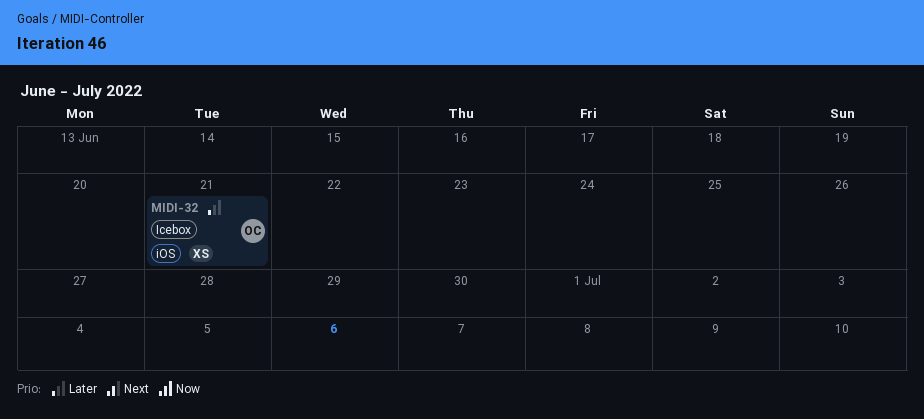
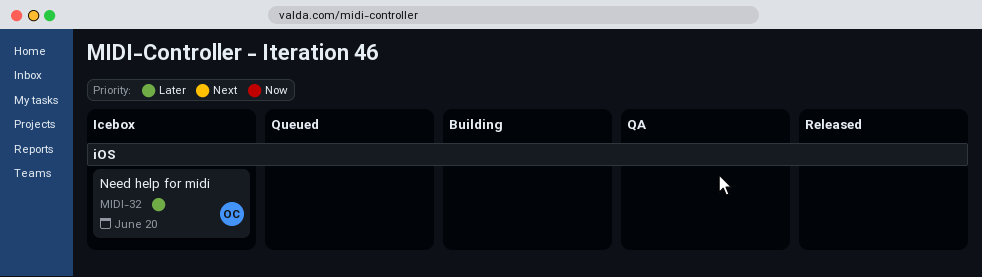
MIDI-32, due: Jun 21 -> Jun 20

